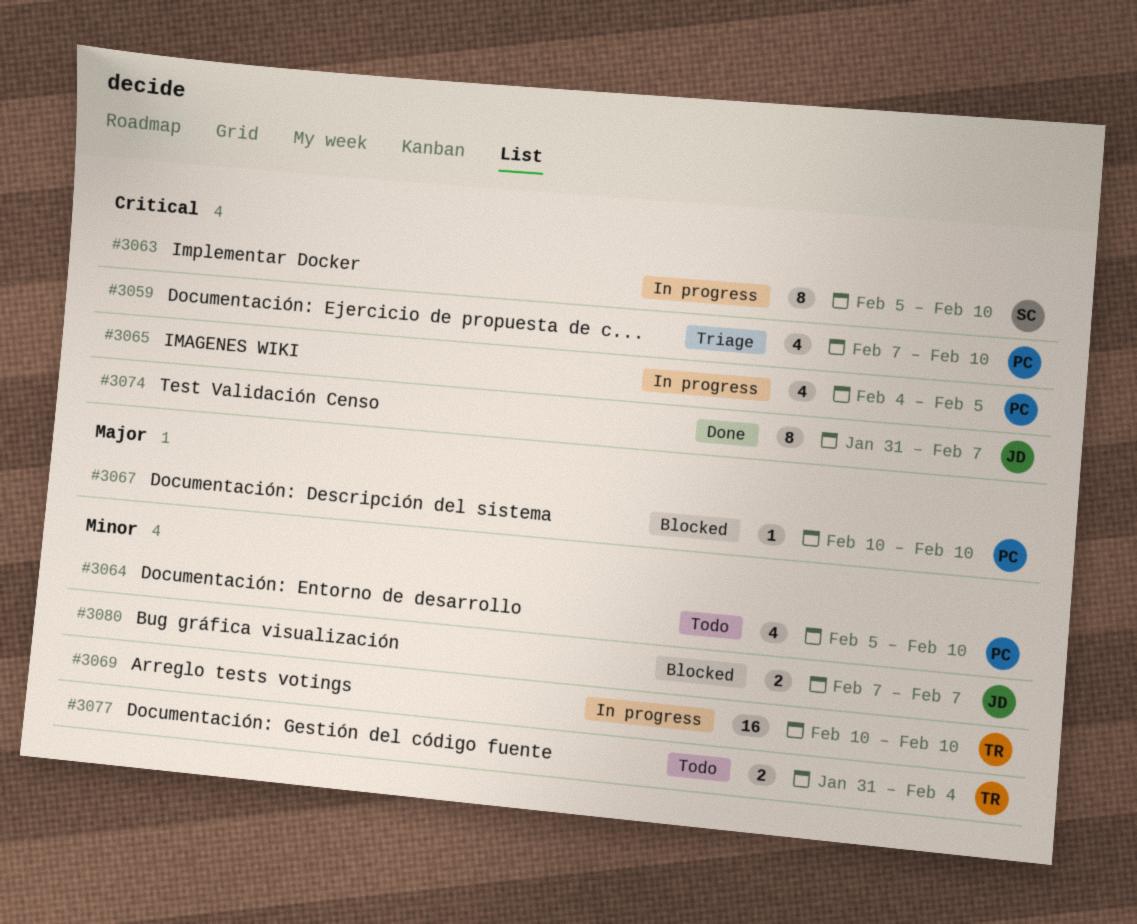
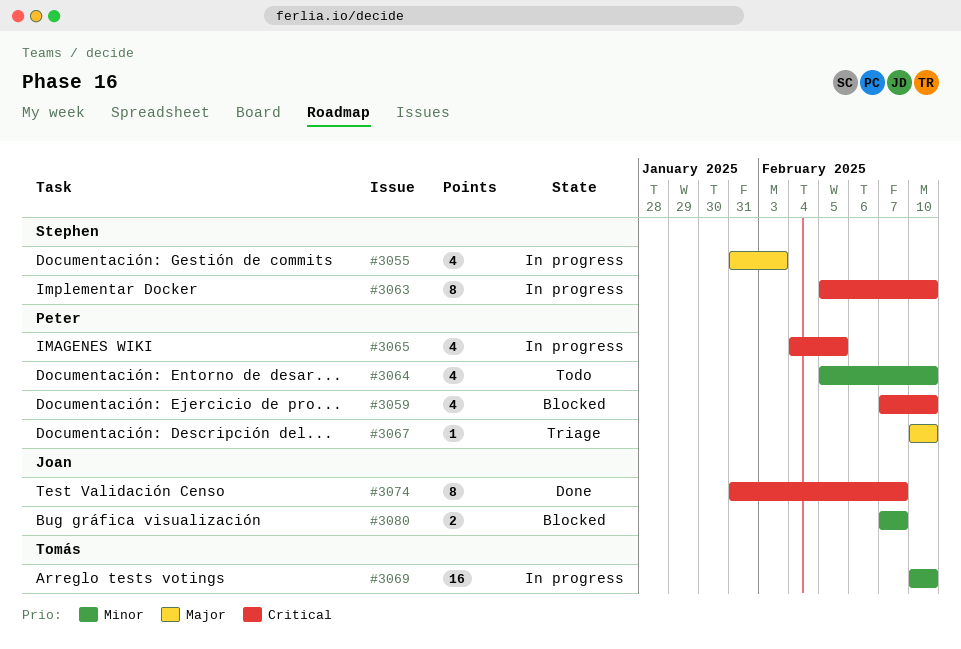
#3055: none -> present
#3059, status: Triage -> Blocked
#3067, status: Blocked -> Triage
#3077: present -> none

